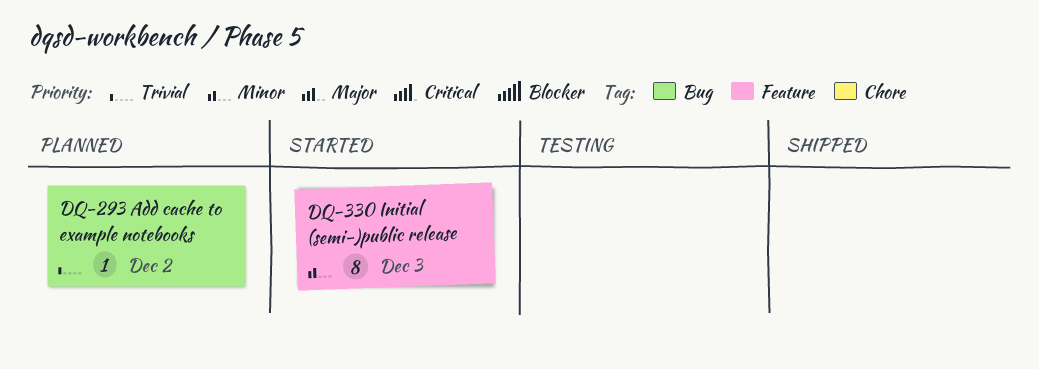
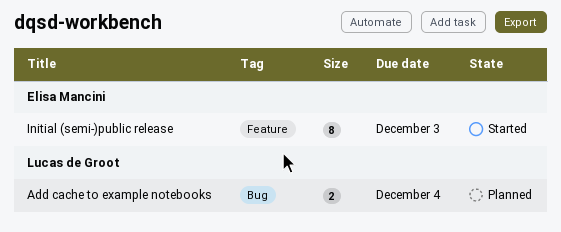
Add cache to example notebooks, estimate: 1 -> 2
Add cache to example notebooks, due: Dec 2 -> Dec 4

